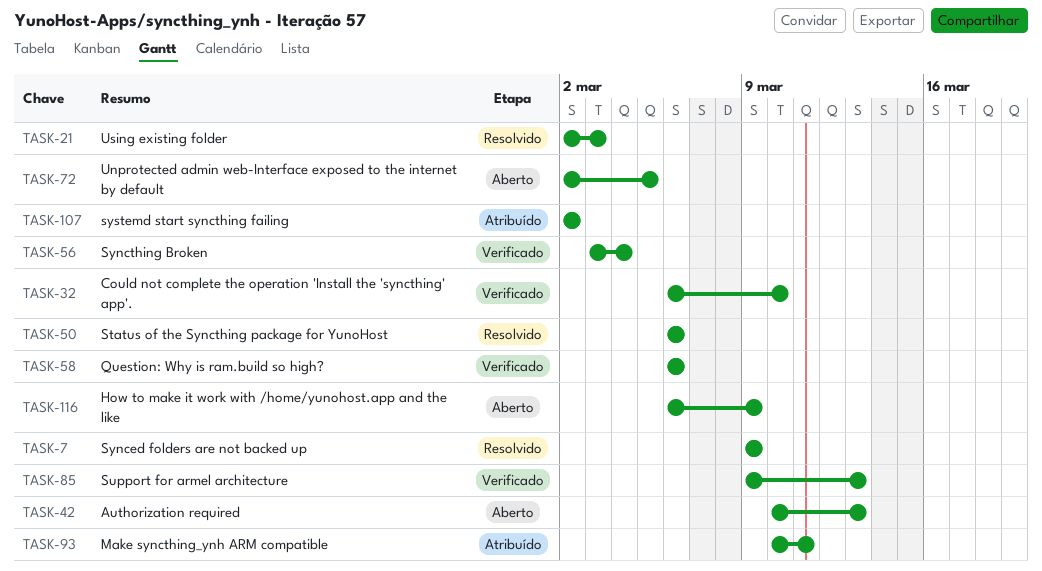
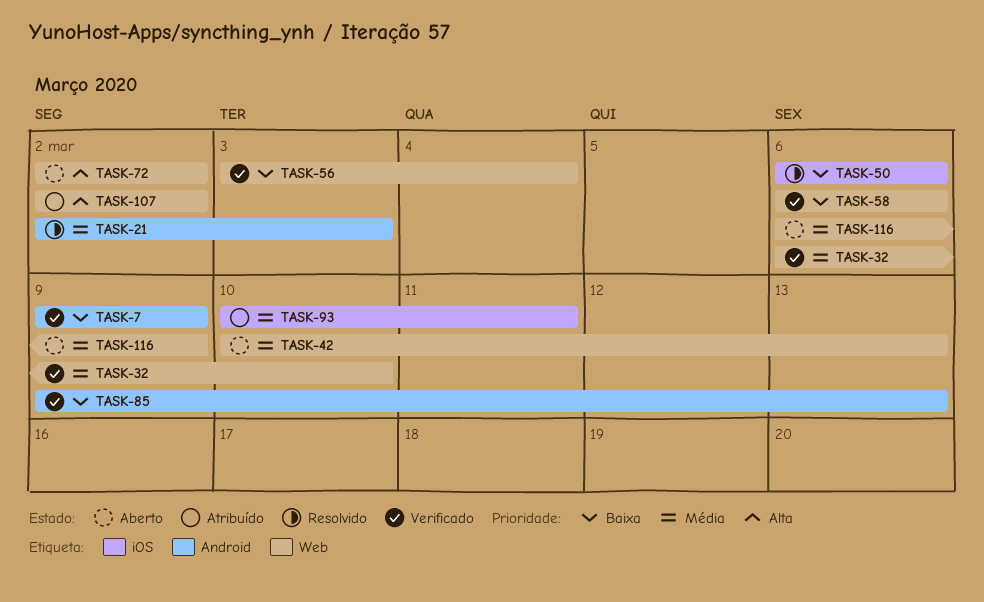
TASK-7, status: Resolvido -> Verificado
TASK-72, due: Mar 5 -> Mar 2

